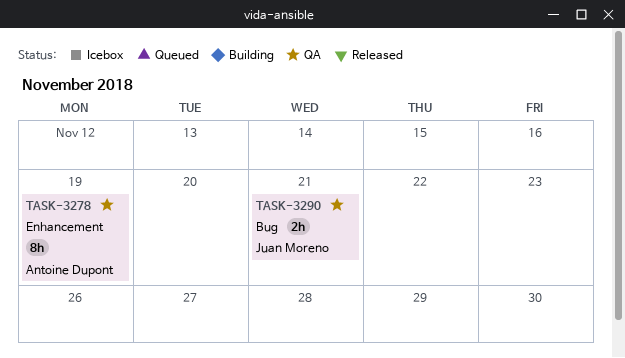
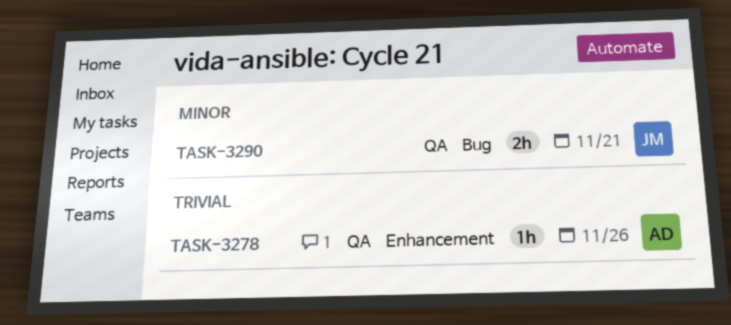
TASK-3278, estimate: 8h -> 1h
TASK-3278, due: Nov 19 -> Nov 26

